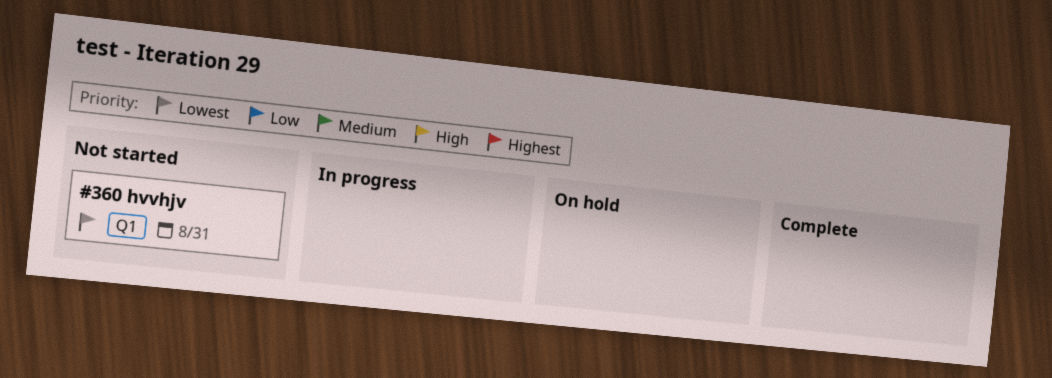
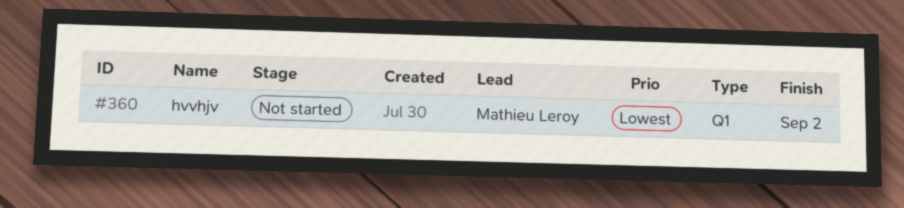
#360, due: Aug 31 -> Sep 2

